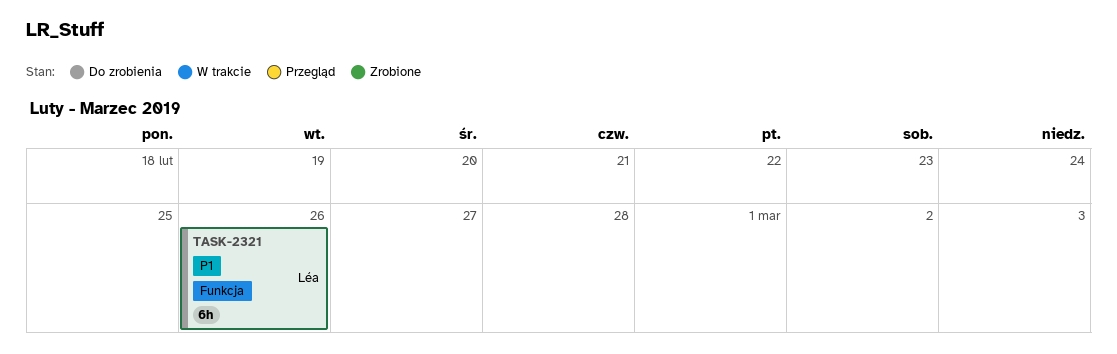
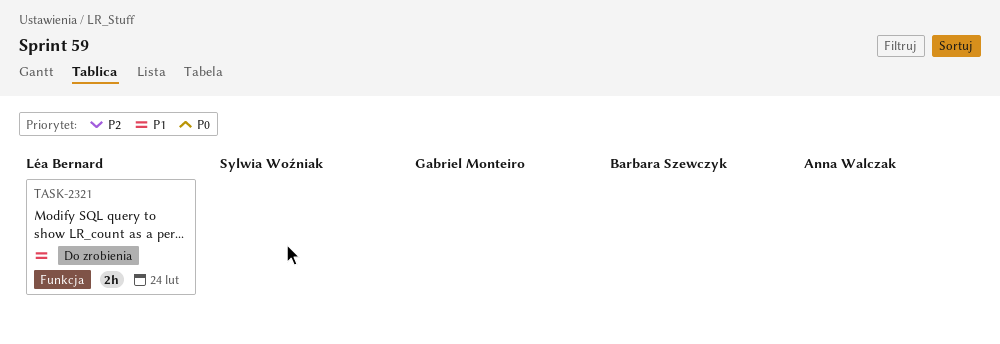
TASK-2321, estimate: 6h -> 2h
TASK-2321, due: Feb 26 -> Feb 24

